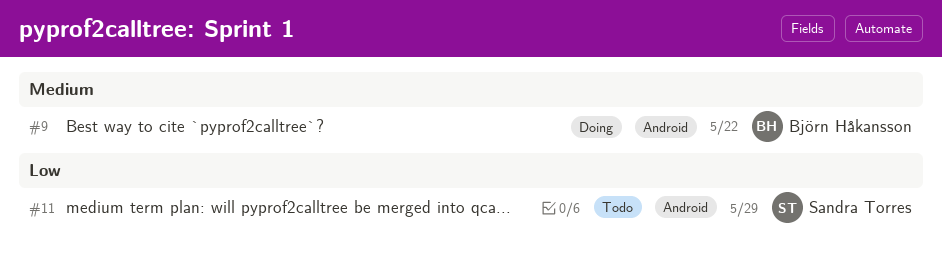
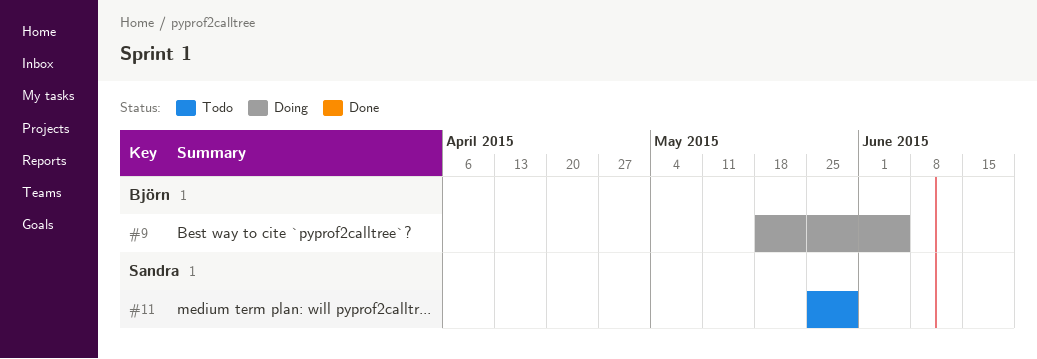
#9, due: May 22 -> Jun 5

